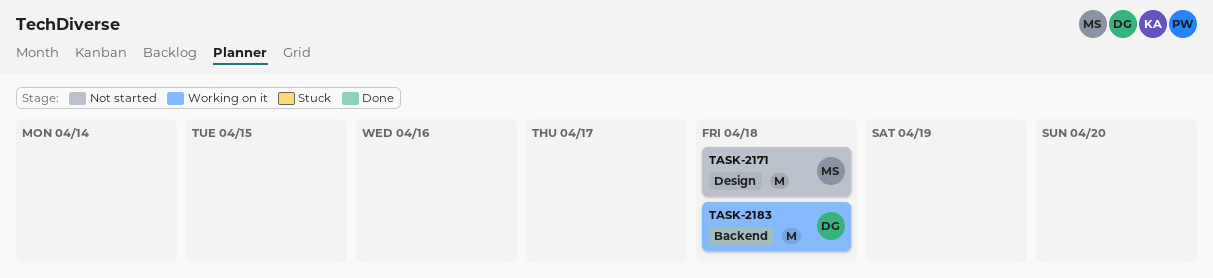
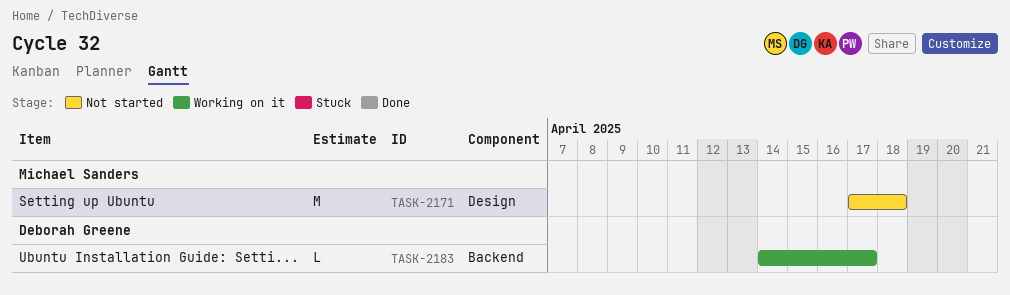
TASK-2183, estimate: M -> L
TASK-2183, due: Apr 18 -> Apr 17

